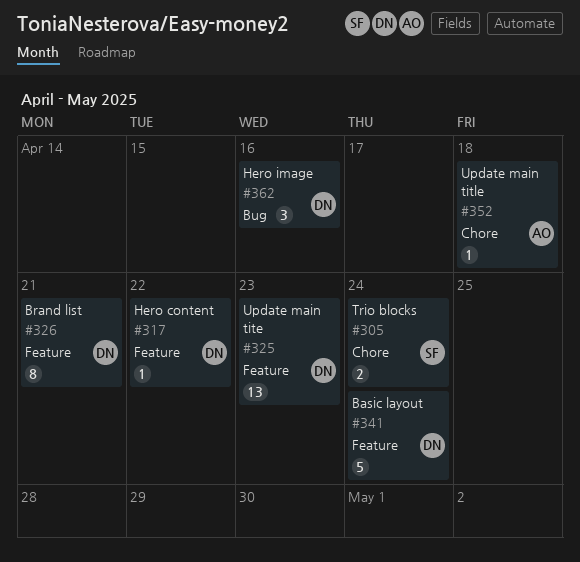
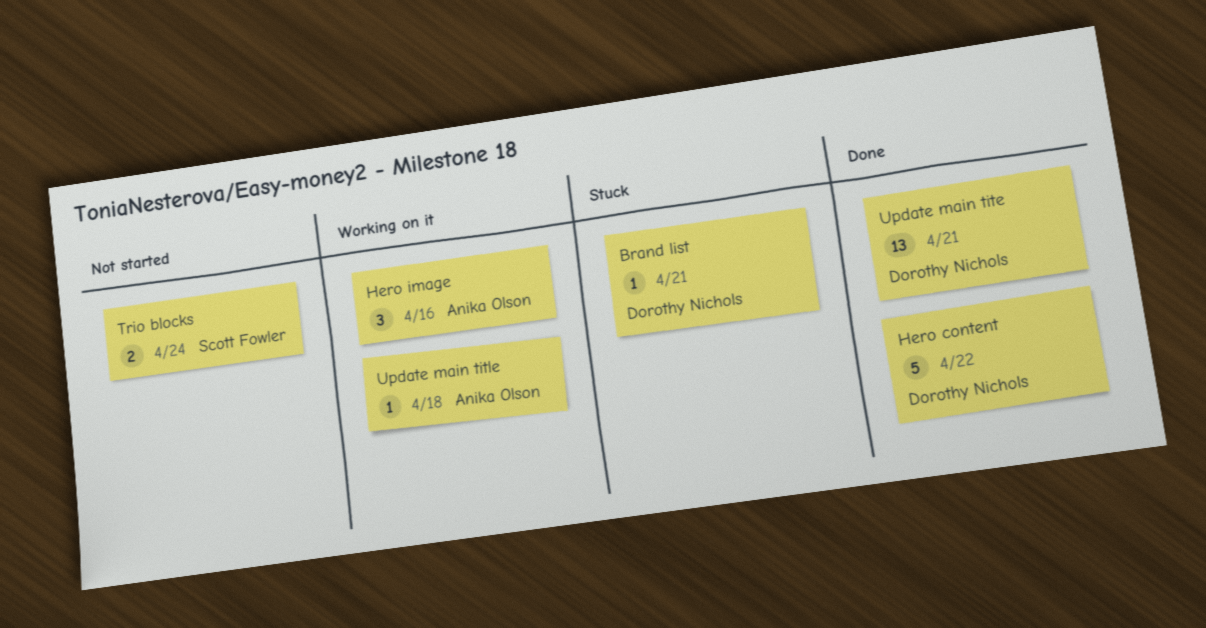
Basic layout: present -> none
Brand list, estimate: 8 -> 1
Hero content, estimate: 1 -> 5
Hero image, owner: Dorothy Nichols -> Anika Olson
Update main tite, due: Apr 23 -> Apr 21

